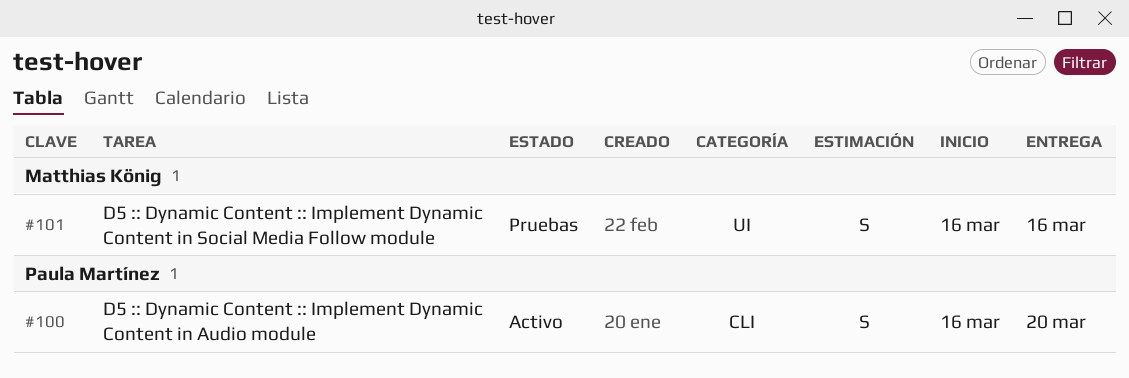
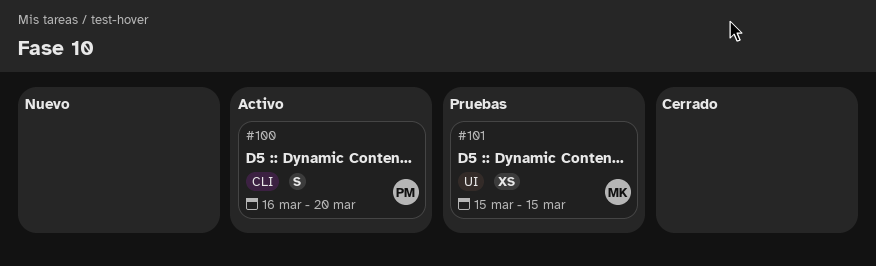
#101, estimate: S -> XS
#101, start: Mar 16 -> Mar 15
#101, due: Mar 16 -> Mar 15

